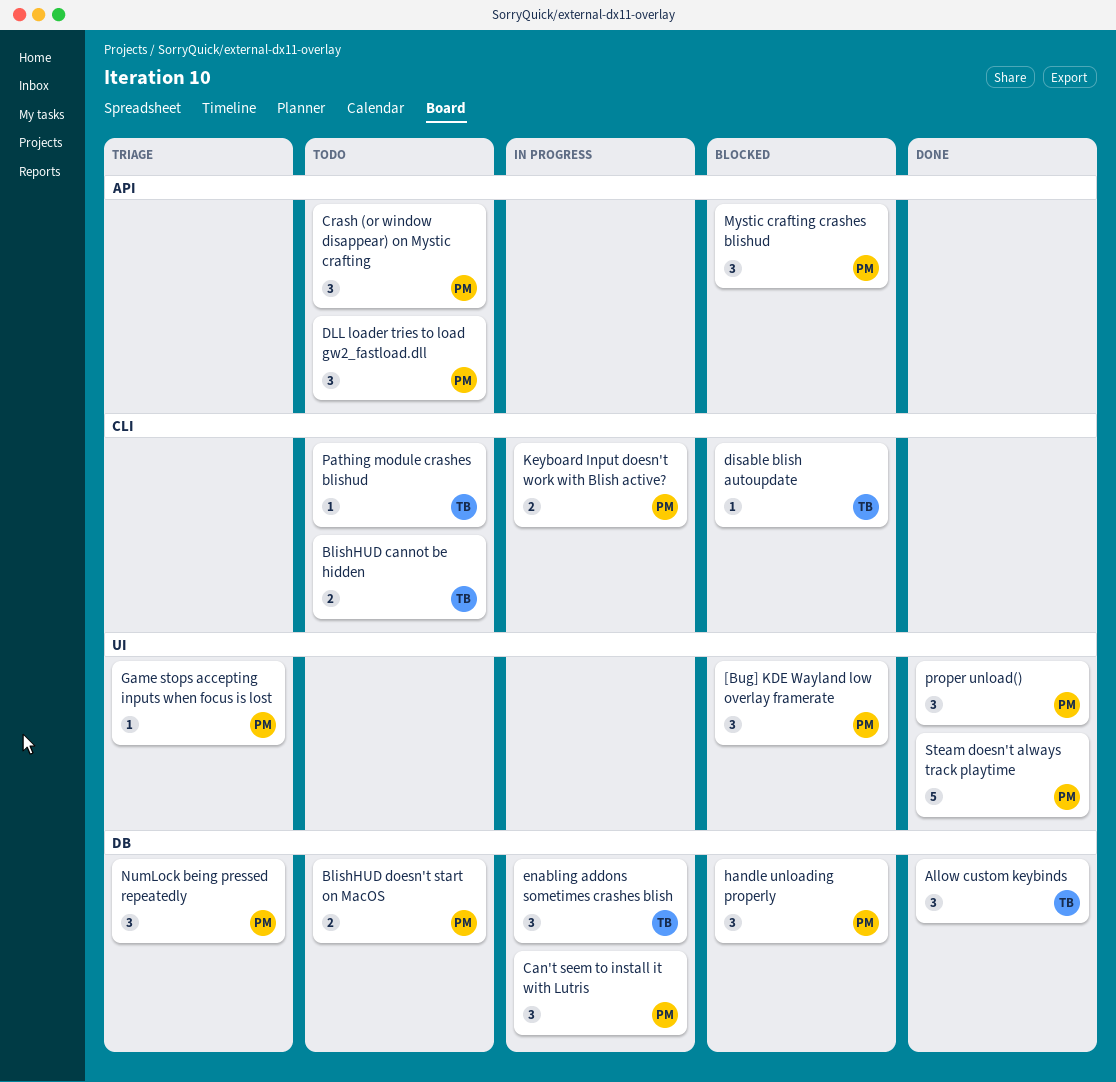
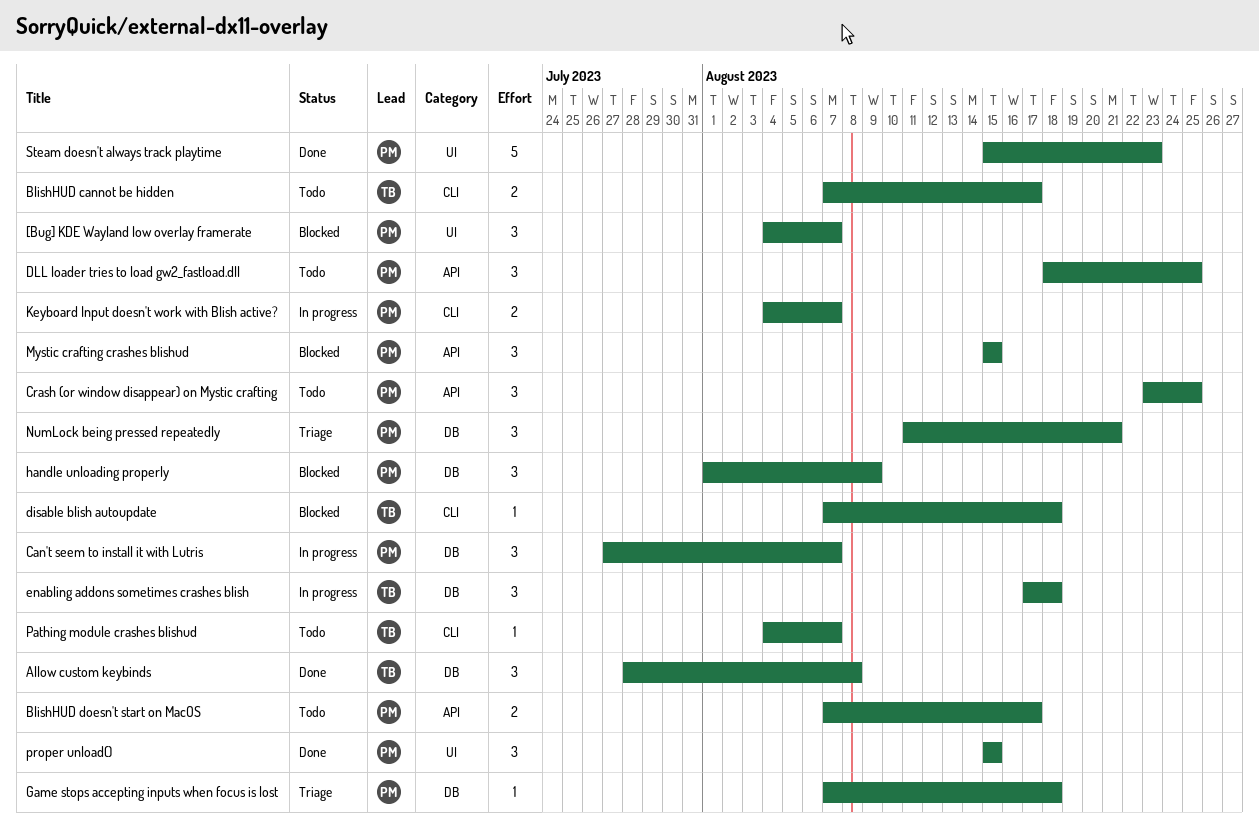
BlishHUD doesn't start on MacOS, label: DB -> API
Game stops accepting inputs when focus is lost, label: UI -> DB

